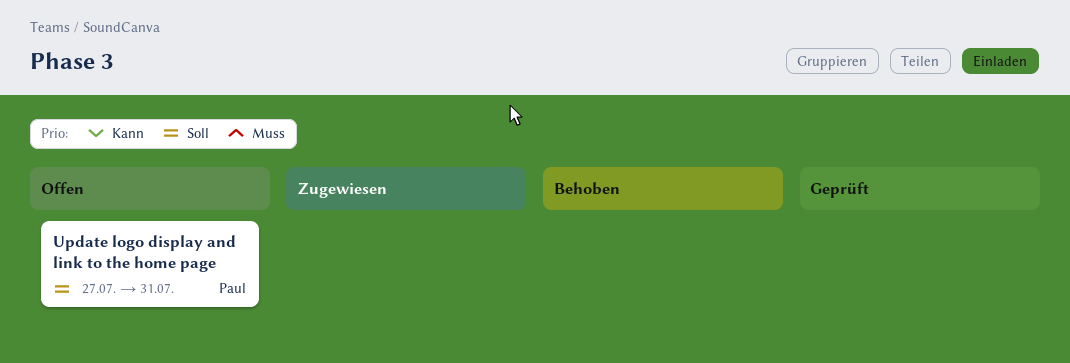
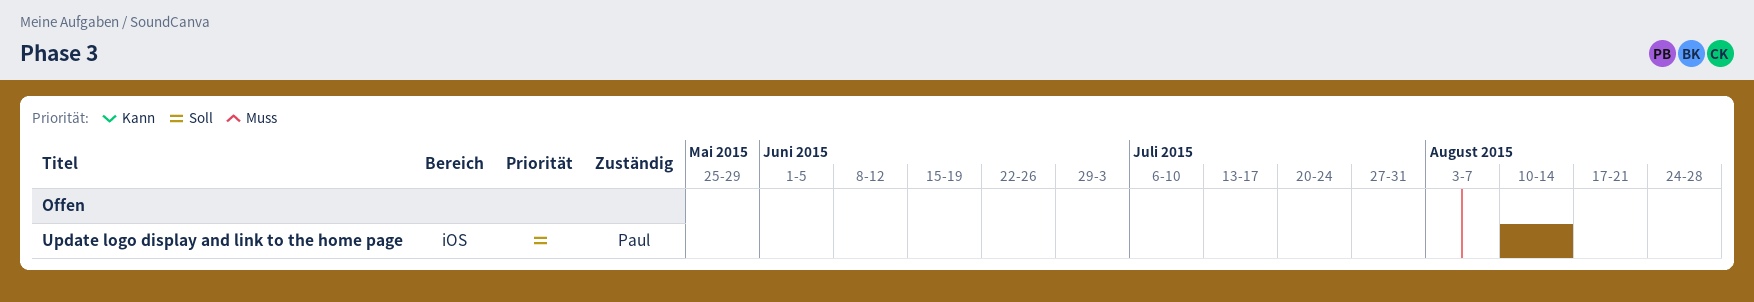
Update logo display and link to the home page, start: Jul 27 -> Aug 10
Update logo display and link to the home page, due: Jul 31 -> Aug 14

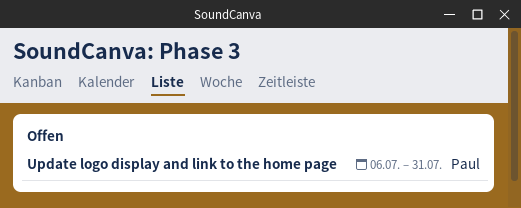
Update logo display and link to the home page, start: Aug 10 -> Jul 6
Update logo display and link to the home page, due: Aug 14 -> Jul 31

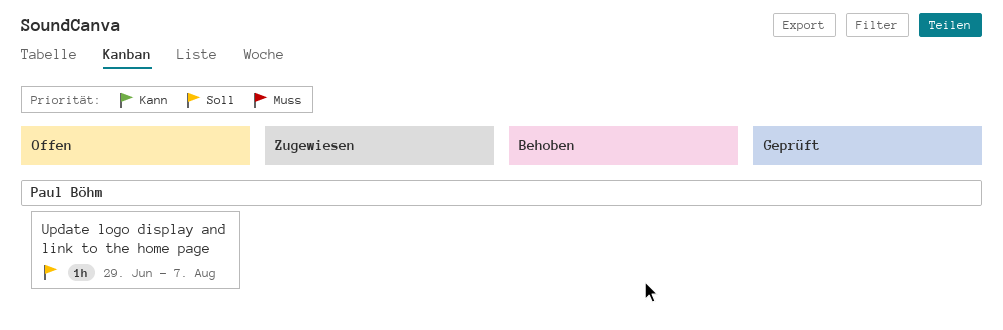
Update logo display and link to the home page, start: Jul 6 -> Jun 29
Update logo display and link to the home page, due: Jul 31 -> Aug 7

